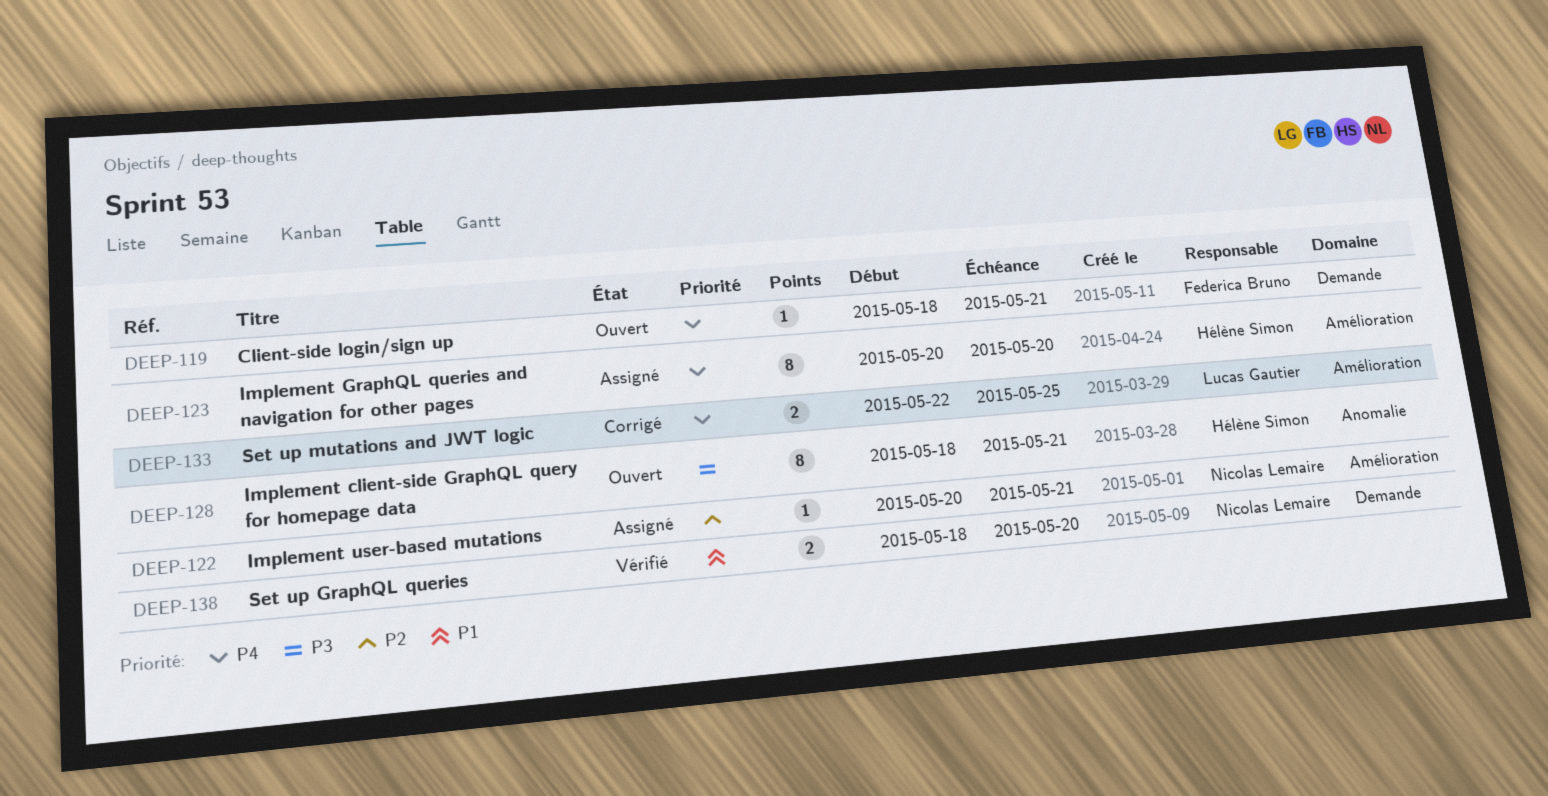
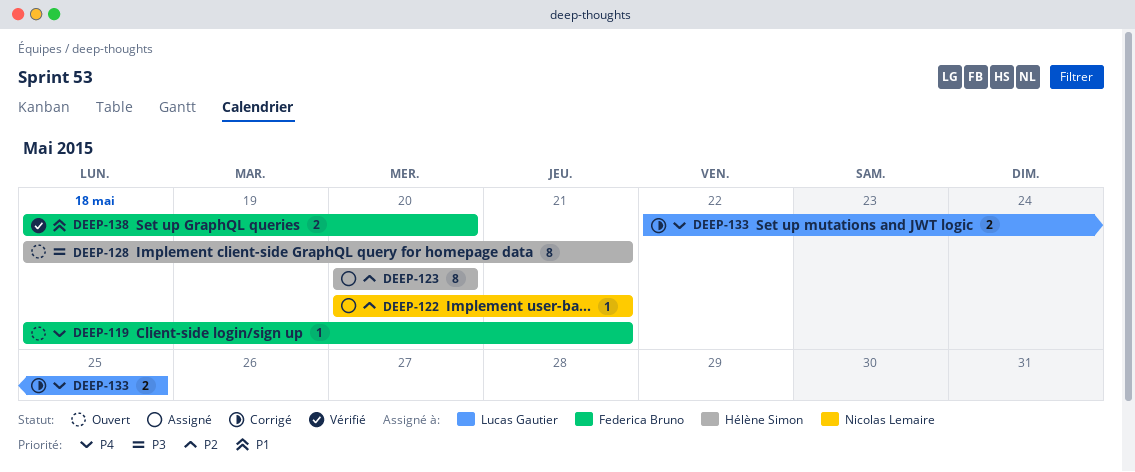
DEEP-123, priority: P4 -> P2
DEEP-138, owner: Nicolas Lemaire -> Federica Bruno

